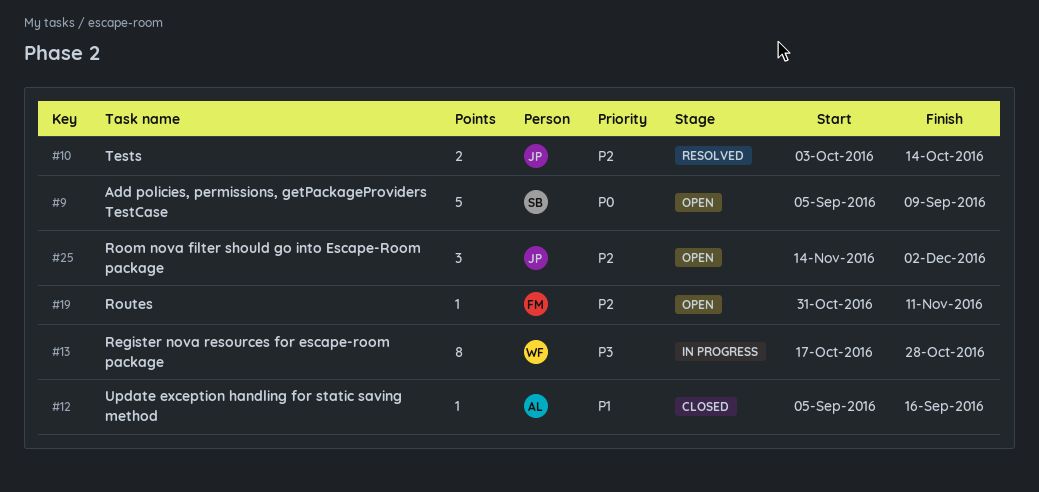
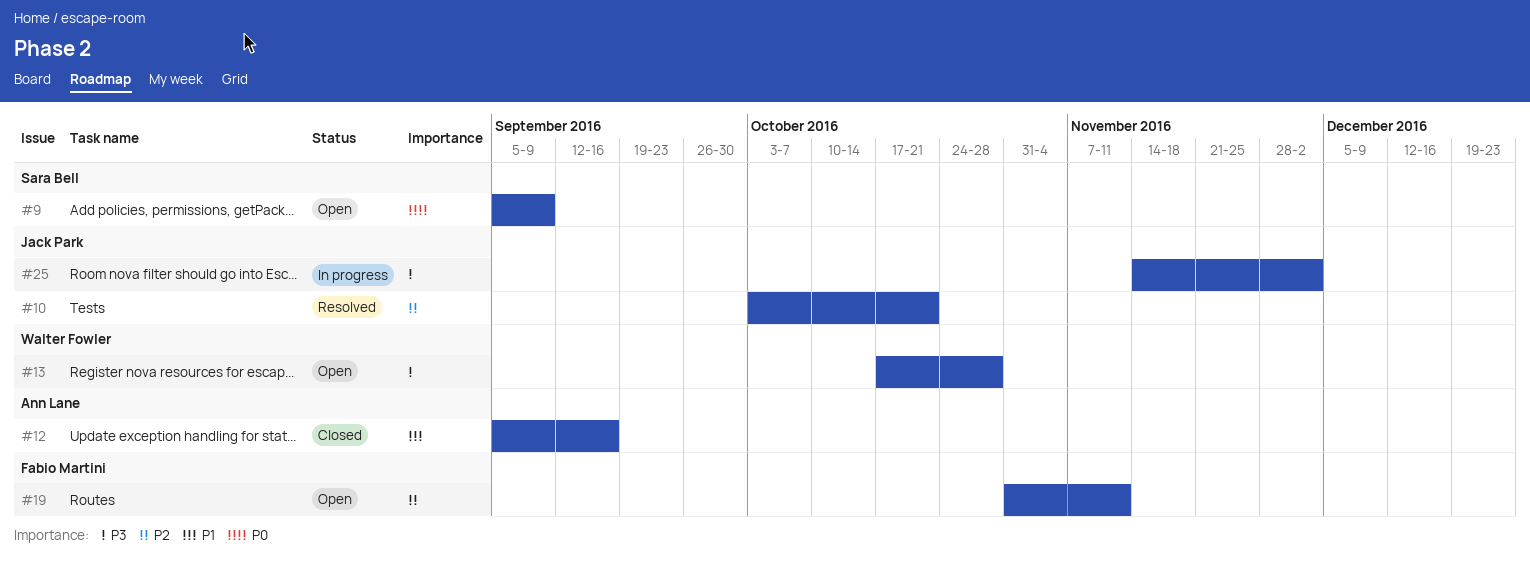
#10, due: Oct 14 -> Oct 21
#13, status: In progress -> Open
#25, status: Open -> In progress
#25, priority: P2 -> P3

